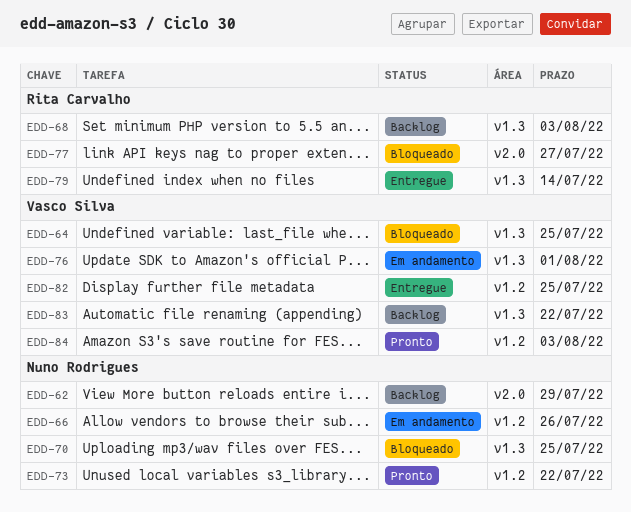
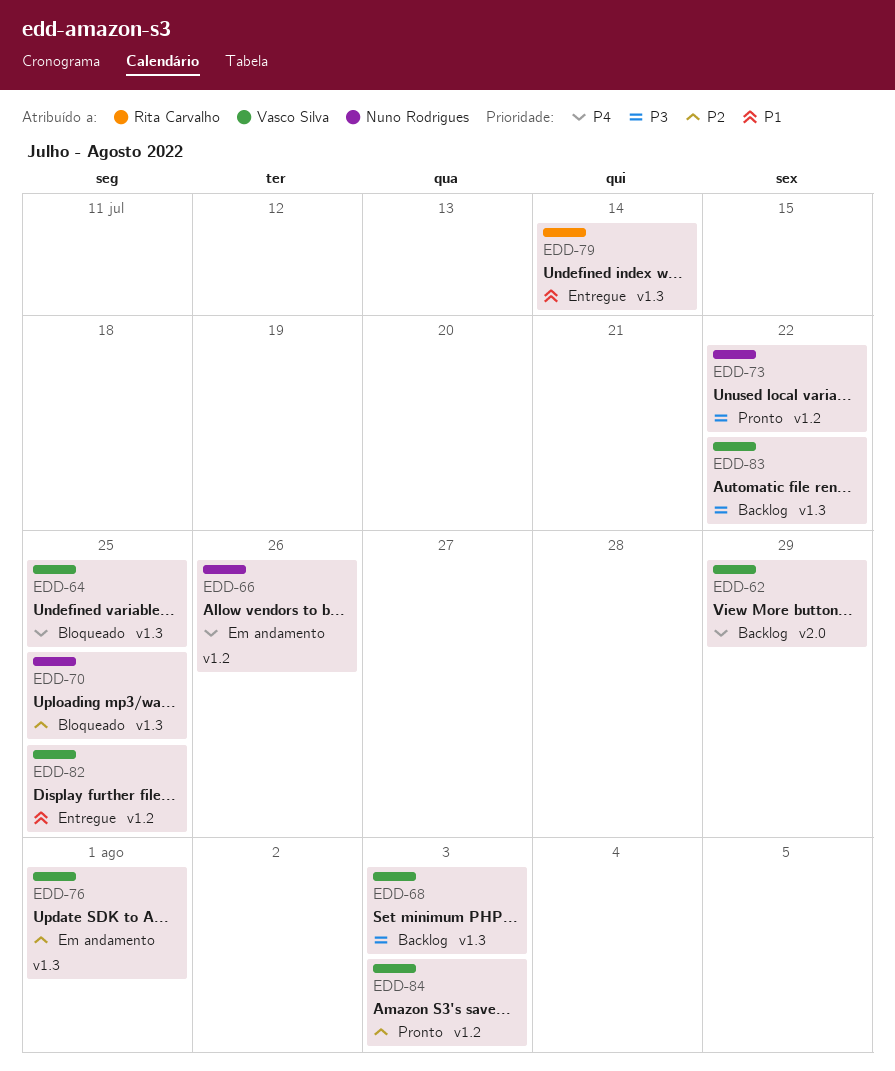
EDD-62, owner: Nuno Rodrigues -> Vasco Silva
EDD-68, owner: Rita Carvalho -> Vasco Silva
EDD-77: present -> none

